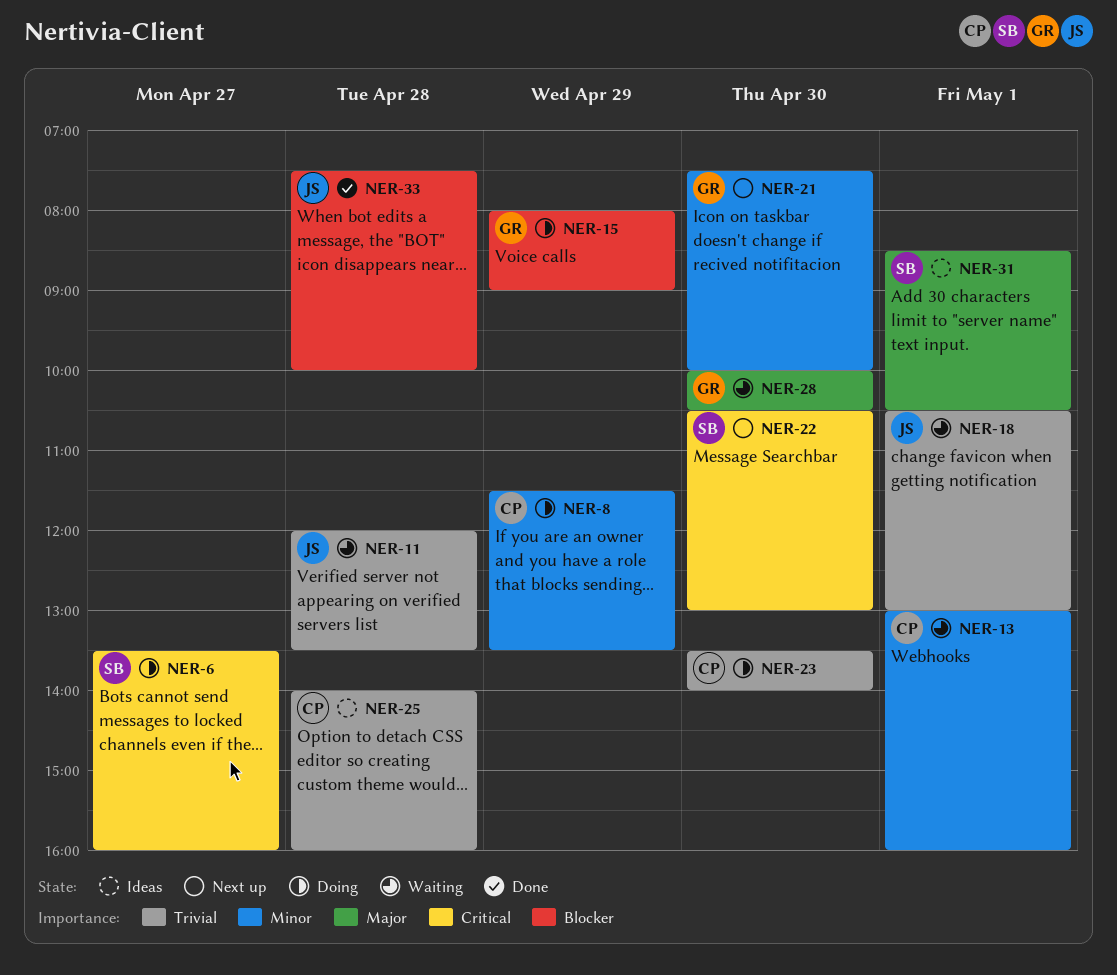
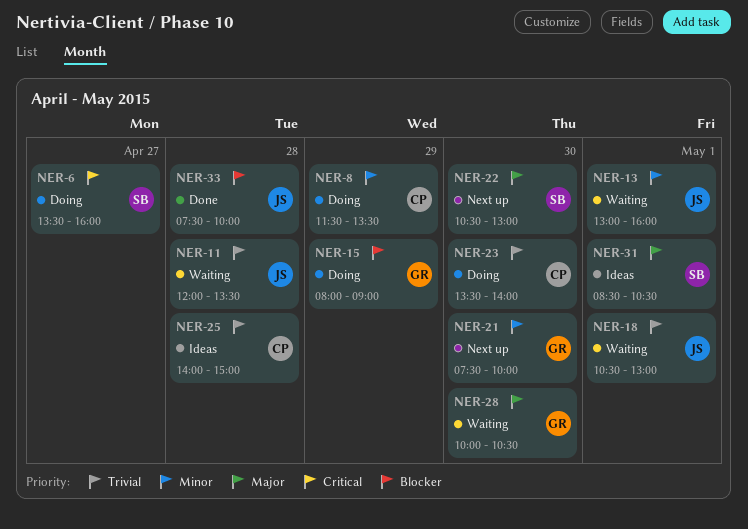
NER-13, owner: CP -> JS
NER-22, priority: Critical -> Major
NER-25, ends: 16:00 -> 15:00

